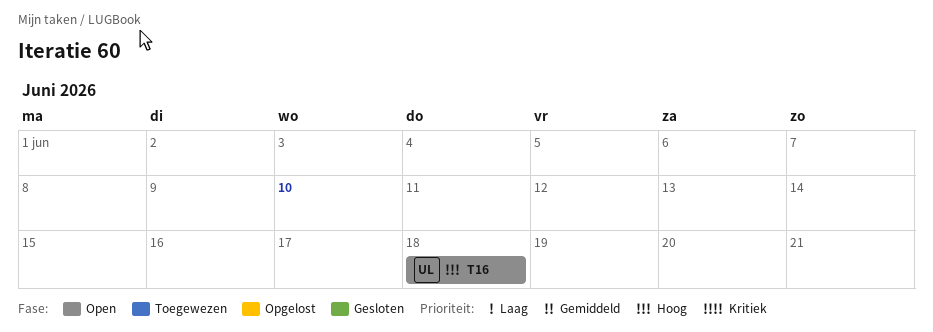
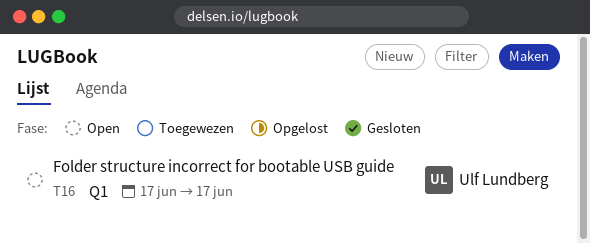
T16, start: Jun 18 -> Jun 17
T16, due: Jun 18 -> Jun 17

